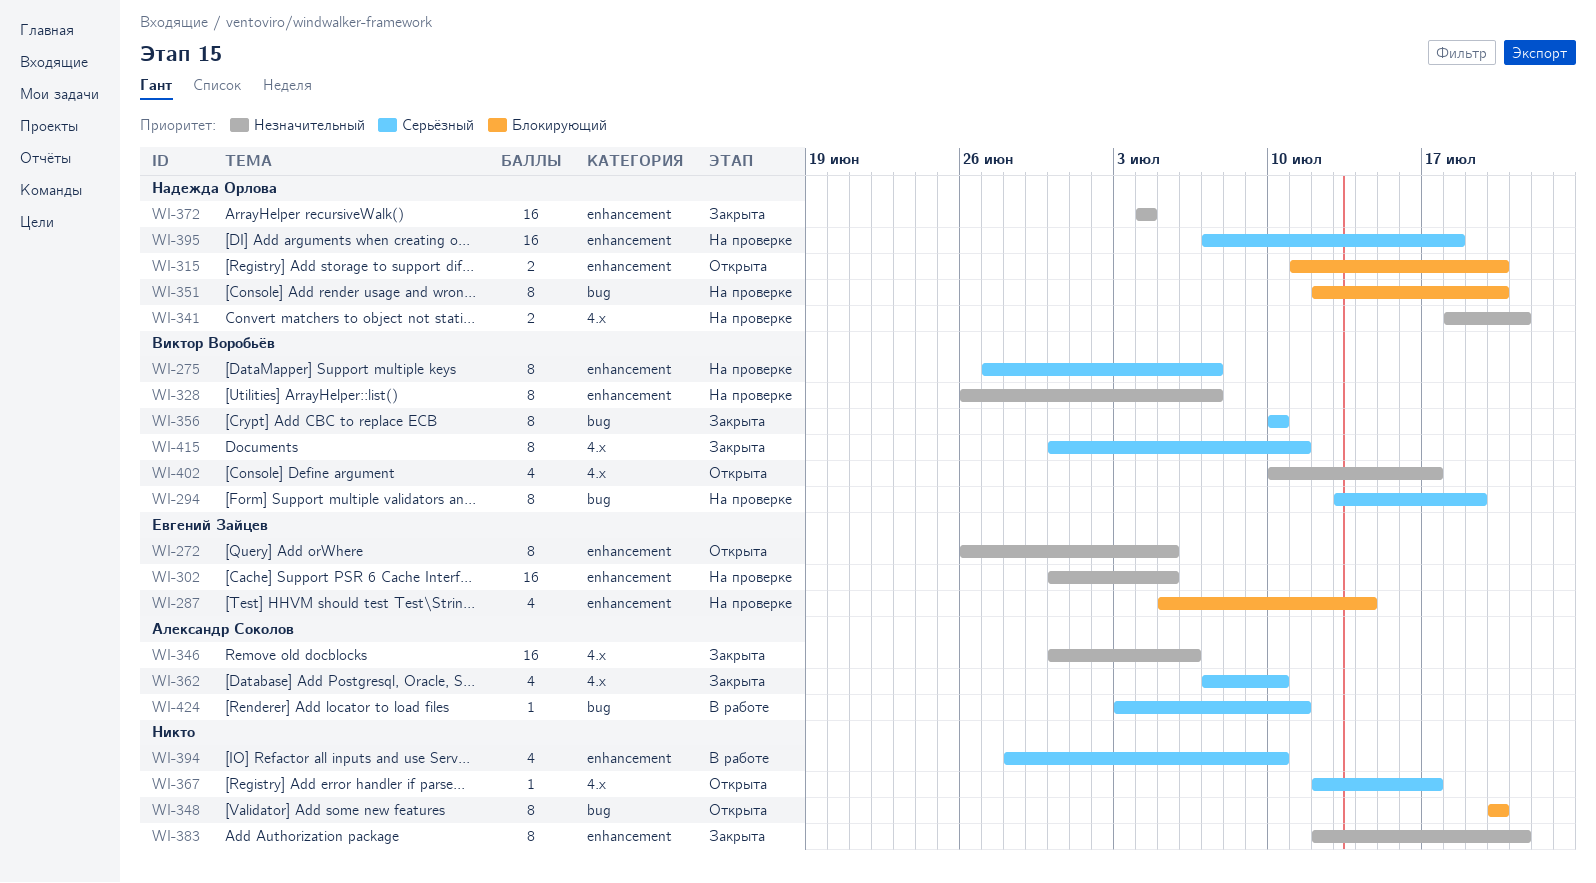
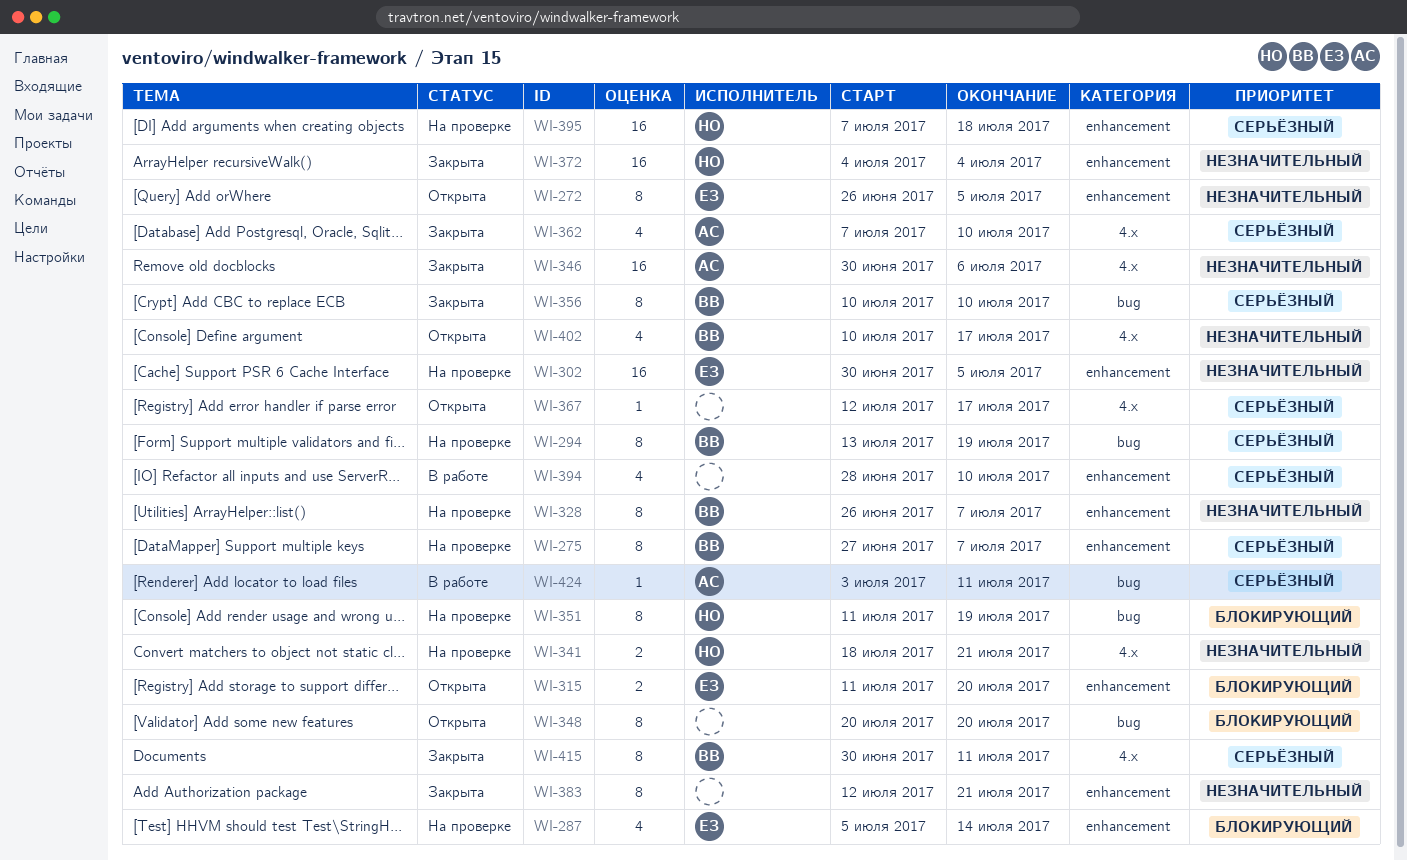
WI-315, owner: Надежда Орлова -> Евгений Зайцев
WI-351, start: Jul 12 -> Jul 11
WI-351, due: Jul 20 -> Jul 19

